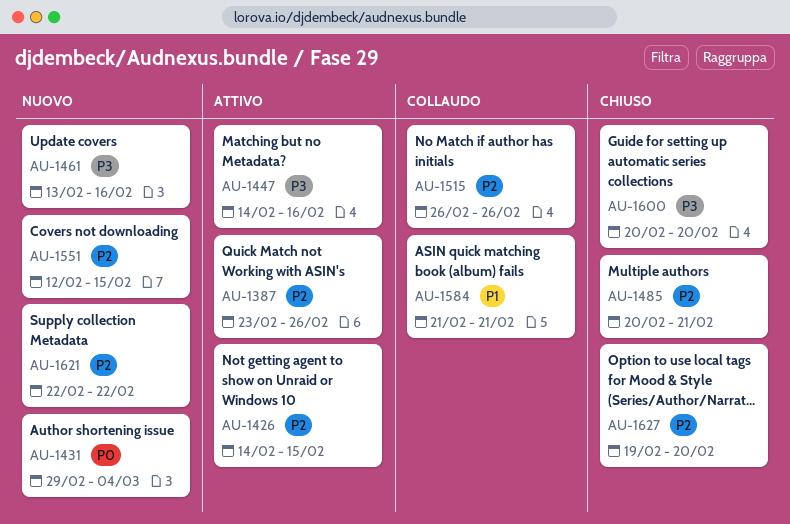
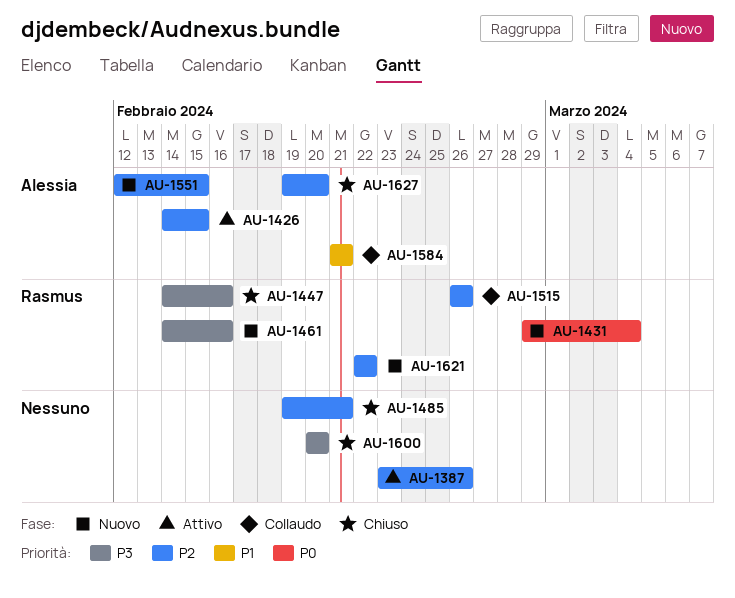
AU-1447, status: Attivo -> Chiuso
AU-1461, start: Feb 13 -> Feb 14
AU-1485, start: Feb 20 -> Feb 19

